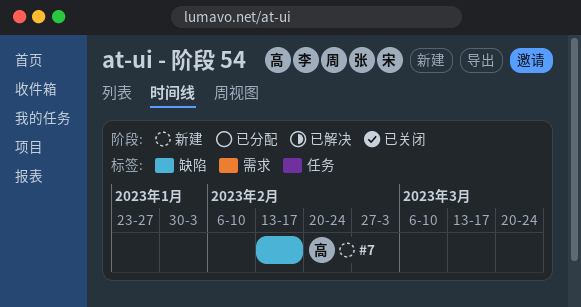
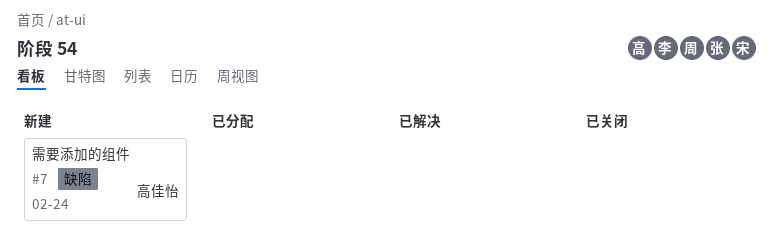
#7, due: Feb 17 -> Feb 24

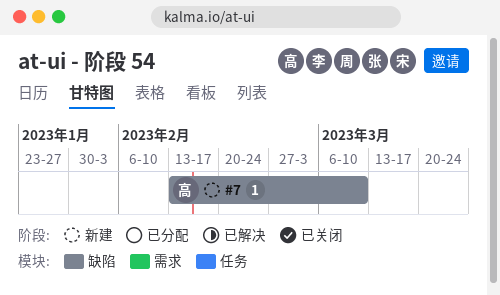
#7, due: Feb 24 -> Mar 10

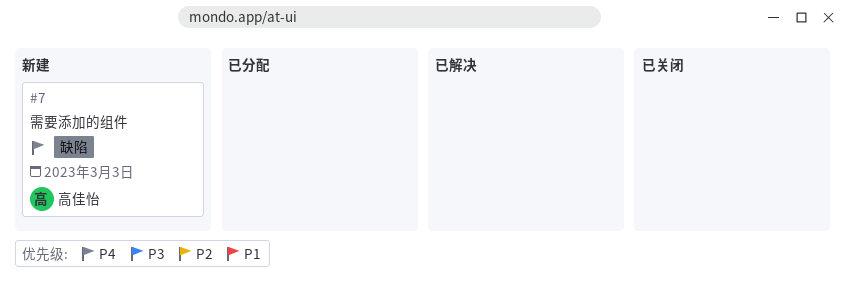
#7, due: Mar 10 -> Mar 3

